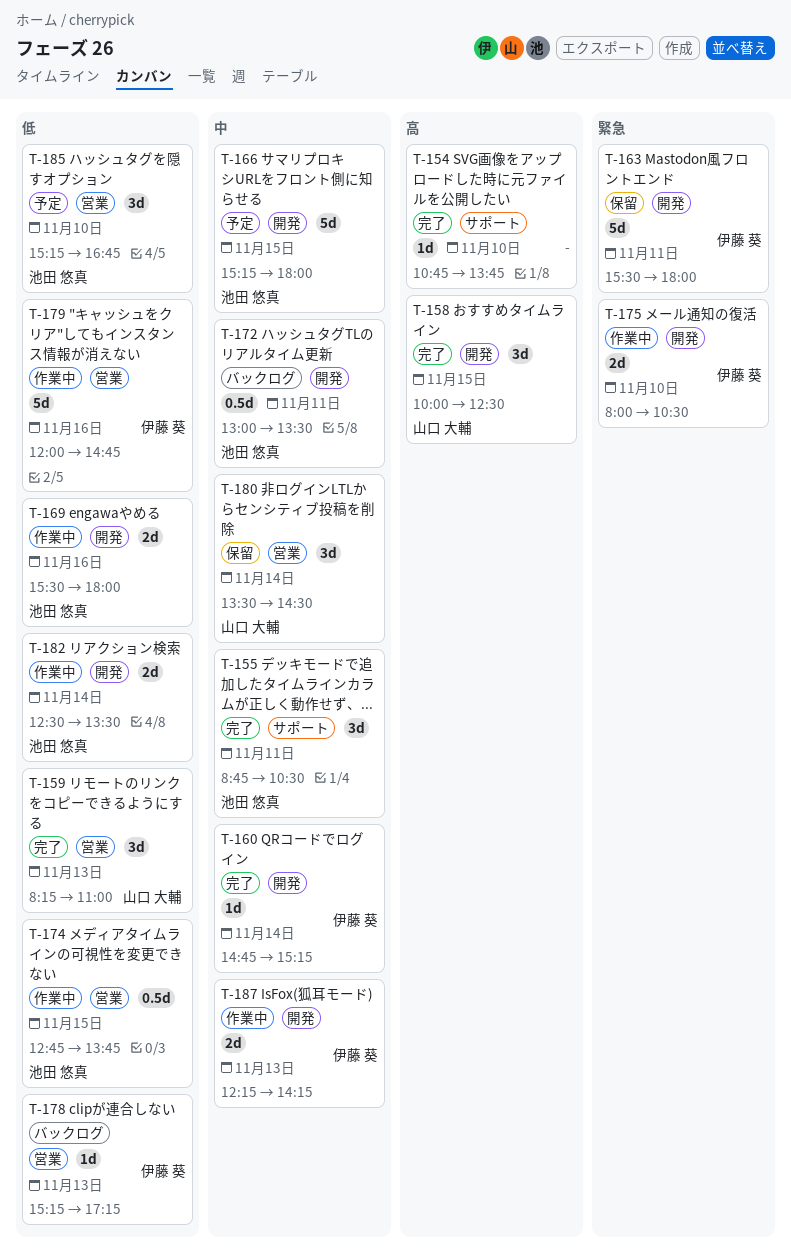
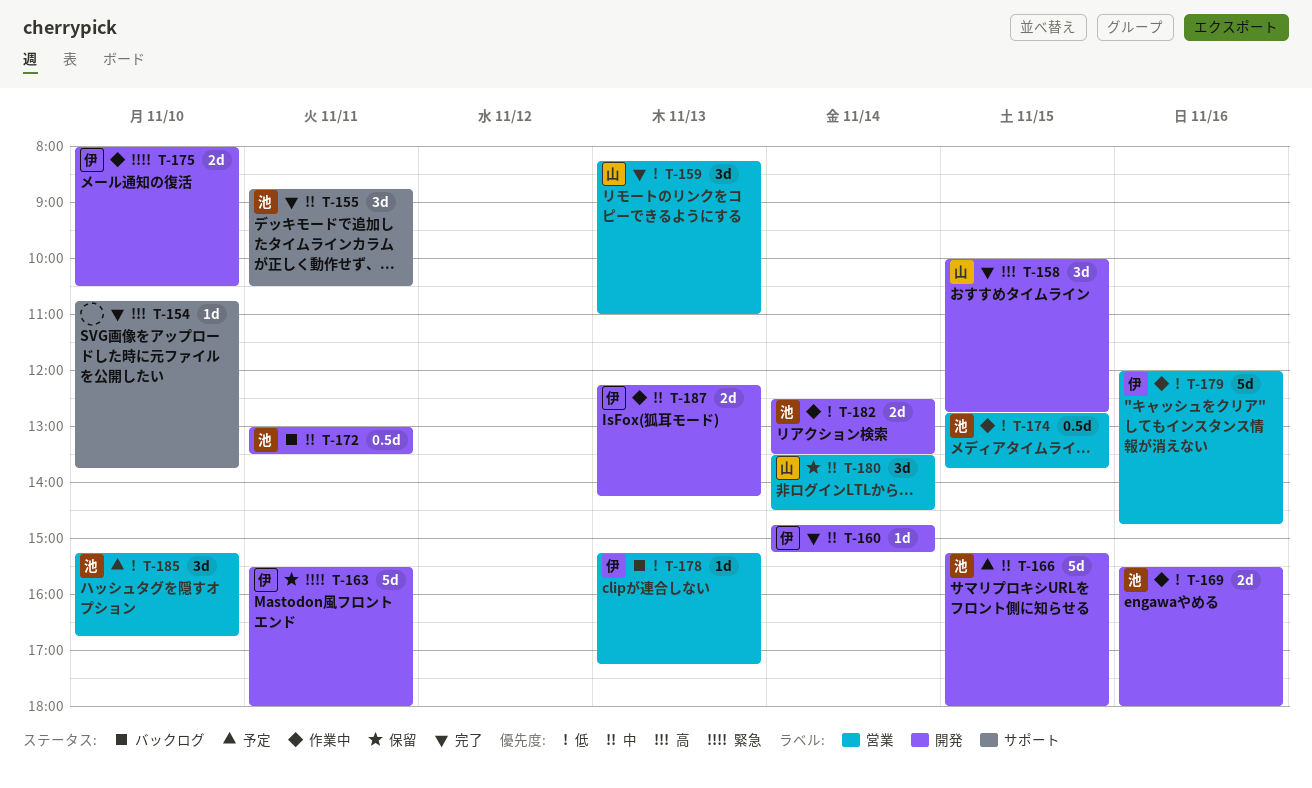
T-158, ends: 12:30 -> 12:45

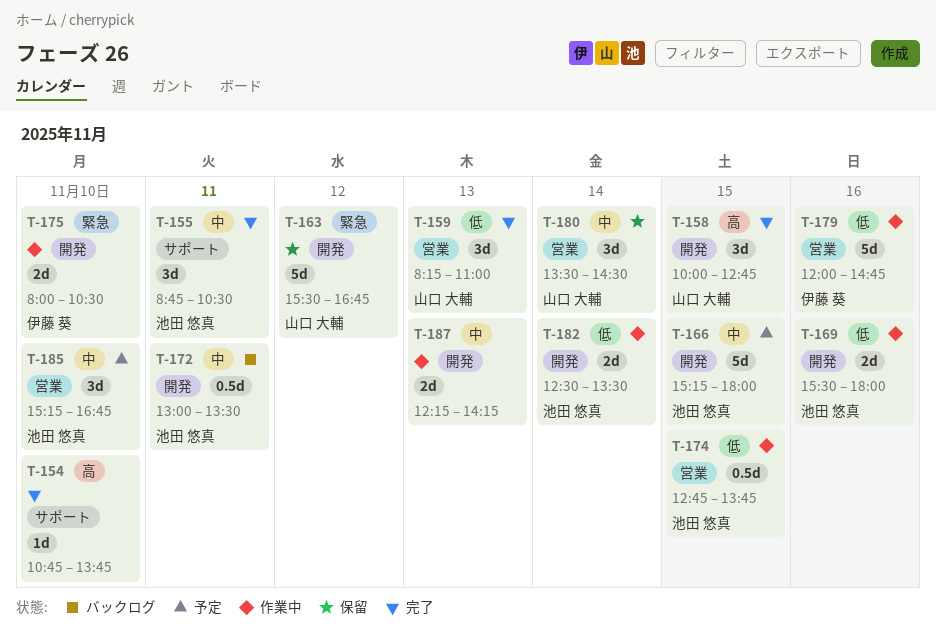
T-160: present -> none
T-163, owner: 伊藤 葵 -> 山口 大輔
T-163, day: Nov 11 -> Nov 12
T-163, ends: 18:00 -> 16:45
T-178: present -> none
T-185, priority: 低 -> 中
T-187, owner: 伊藤 葵 -> none

